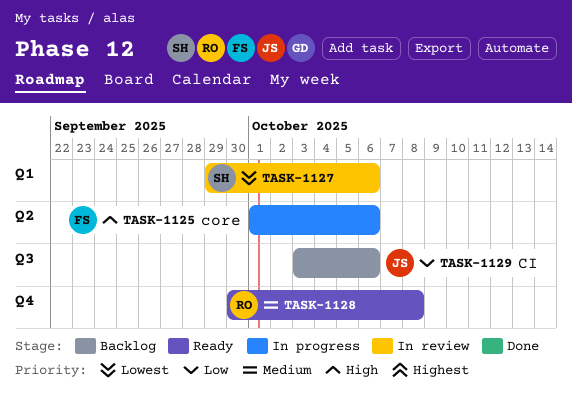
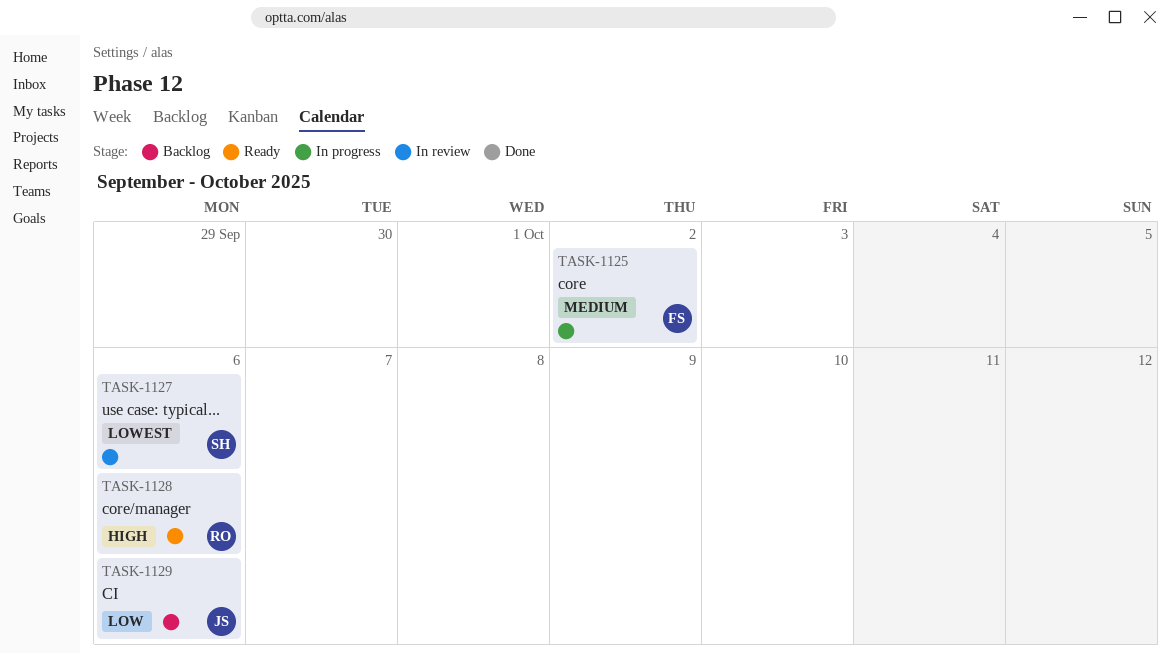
TASK-1125, priority: High -> Medium
TASK-1125, due: Oct 6 -> Oct 2
TASK-1128, priority: Medium -> High
TASK-1128, due: Oct 8 -> Oct 6

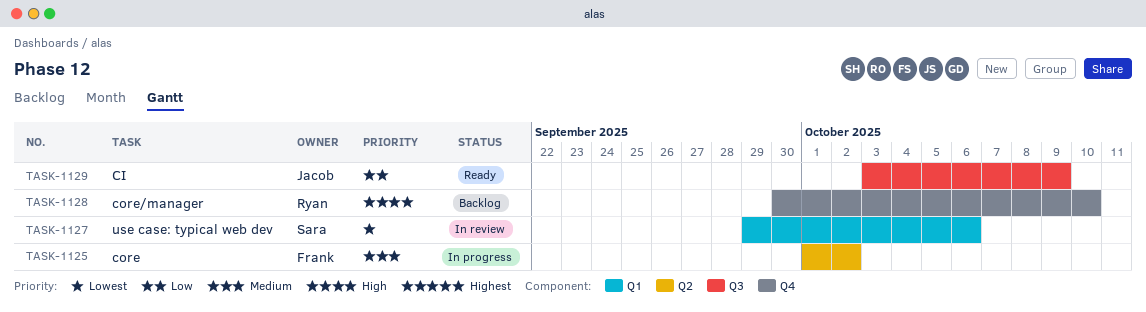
TASK-1128, status: Ready -> Backlog
TASK-1128, due: Oct 6 -> Oct 10
TASK-1129, status: Backlog -> Ready
TASK-1129, due: Oct 6 -> Oct 9

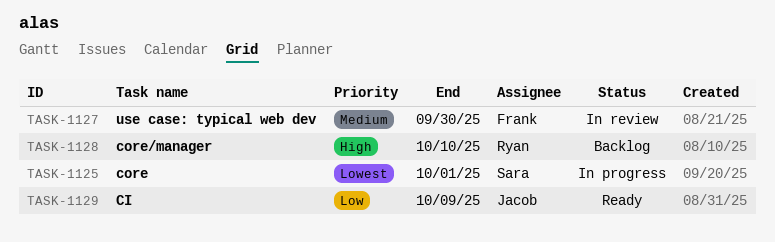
TASK-1125, owner: Frank -> Sara
TASK-1125, priority: Medium -> Lowest
TASK-1125, due: Oct 2 -> Oct 1
TASK-1127, owner: Sara -> Frank
TASK-1127, priority: Lowest -> Medium
TASK-1127, due: Oct 6 -> Sep 30

